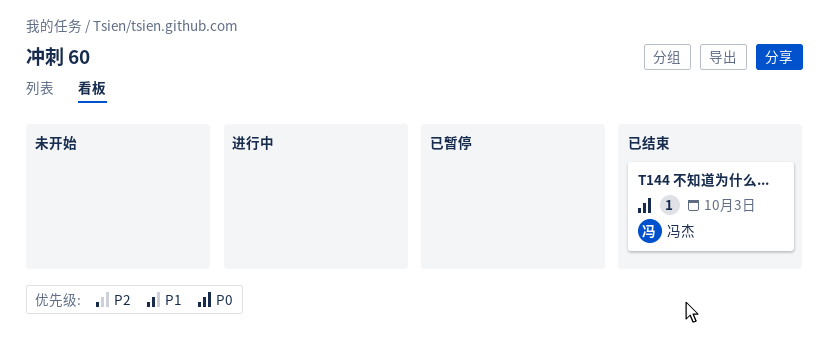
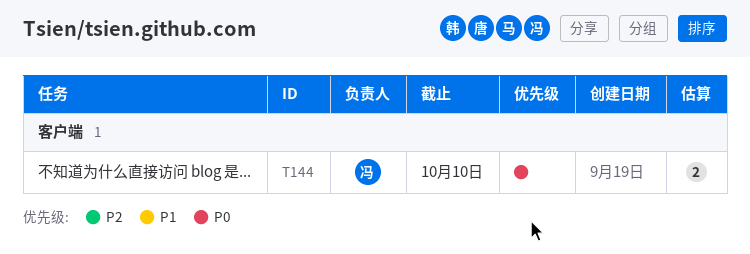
T144, estimate: 1 -> 2
T144, due: Oct 3 -> Oct 10

